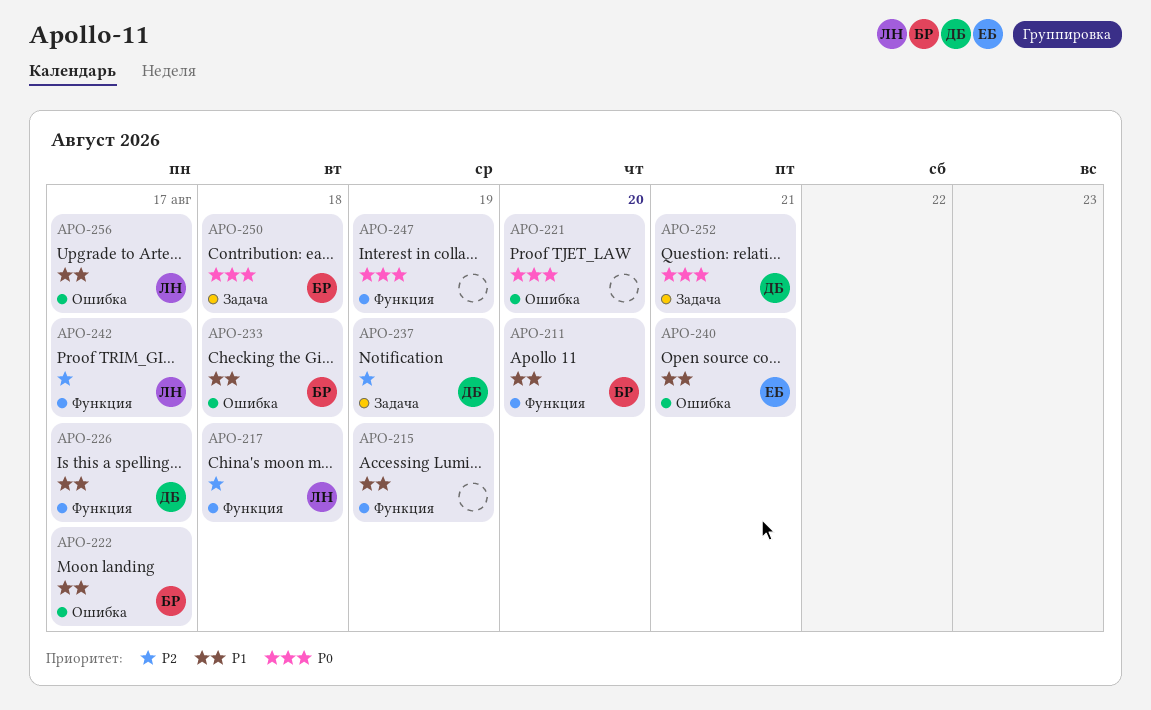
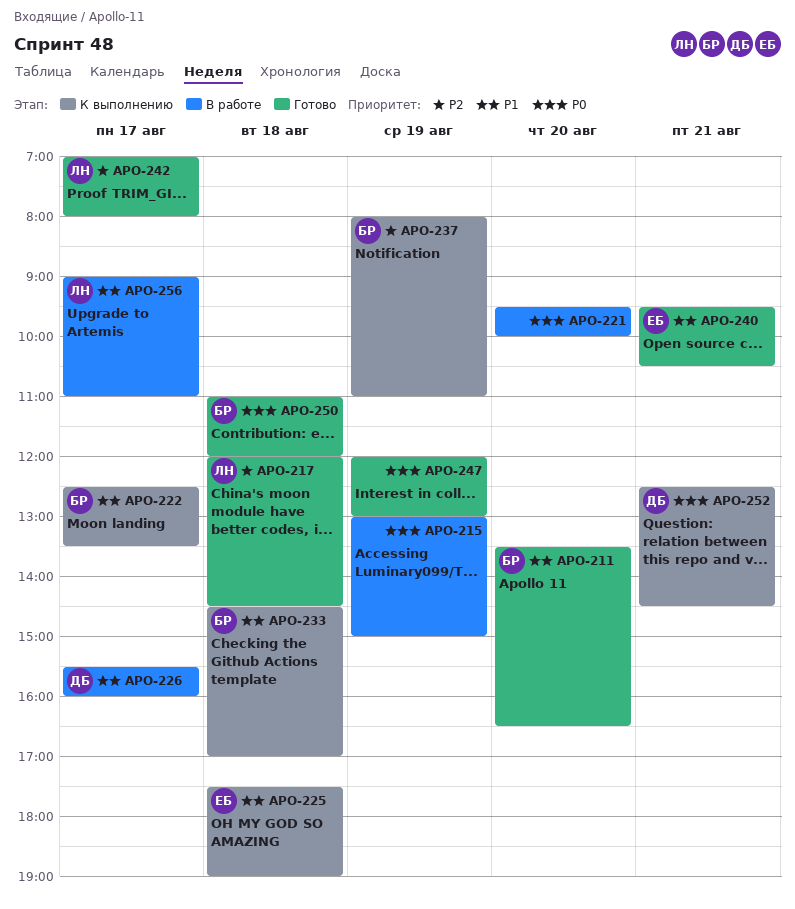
APO-215, priority: P1 -> P0
APO-225: none -> present
APO-237, owner: ДБ -> БР

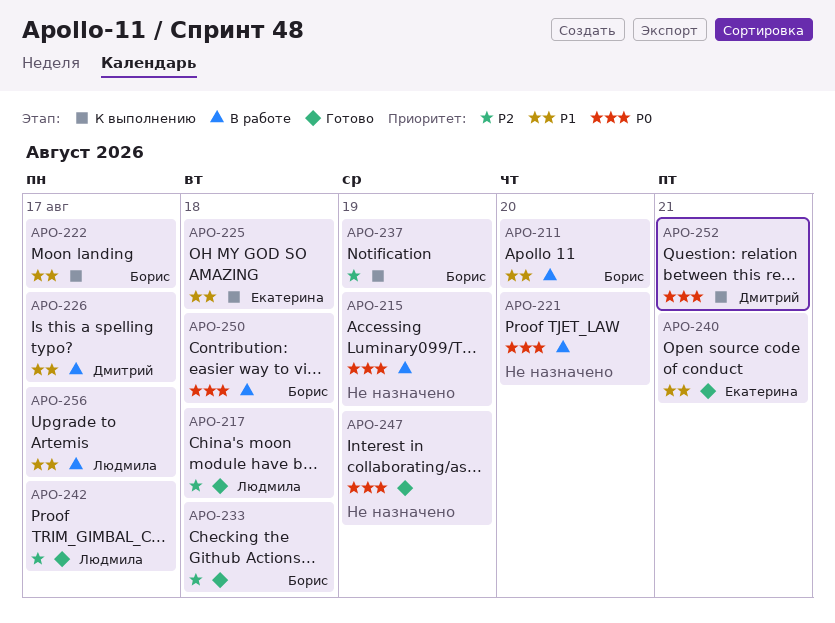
APO-211, status: Готово -> В работе
APO-233, status: К выполнению -> Готово
APO-233, priority: P1 -> P2
APO-250, status: Готово -> В работе

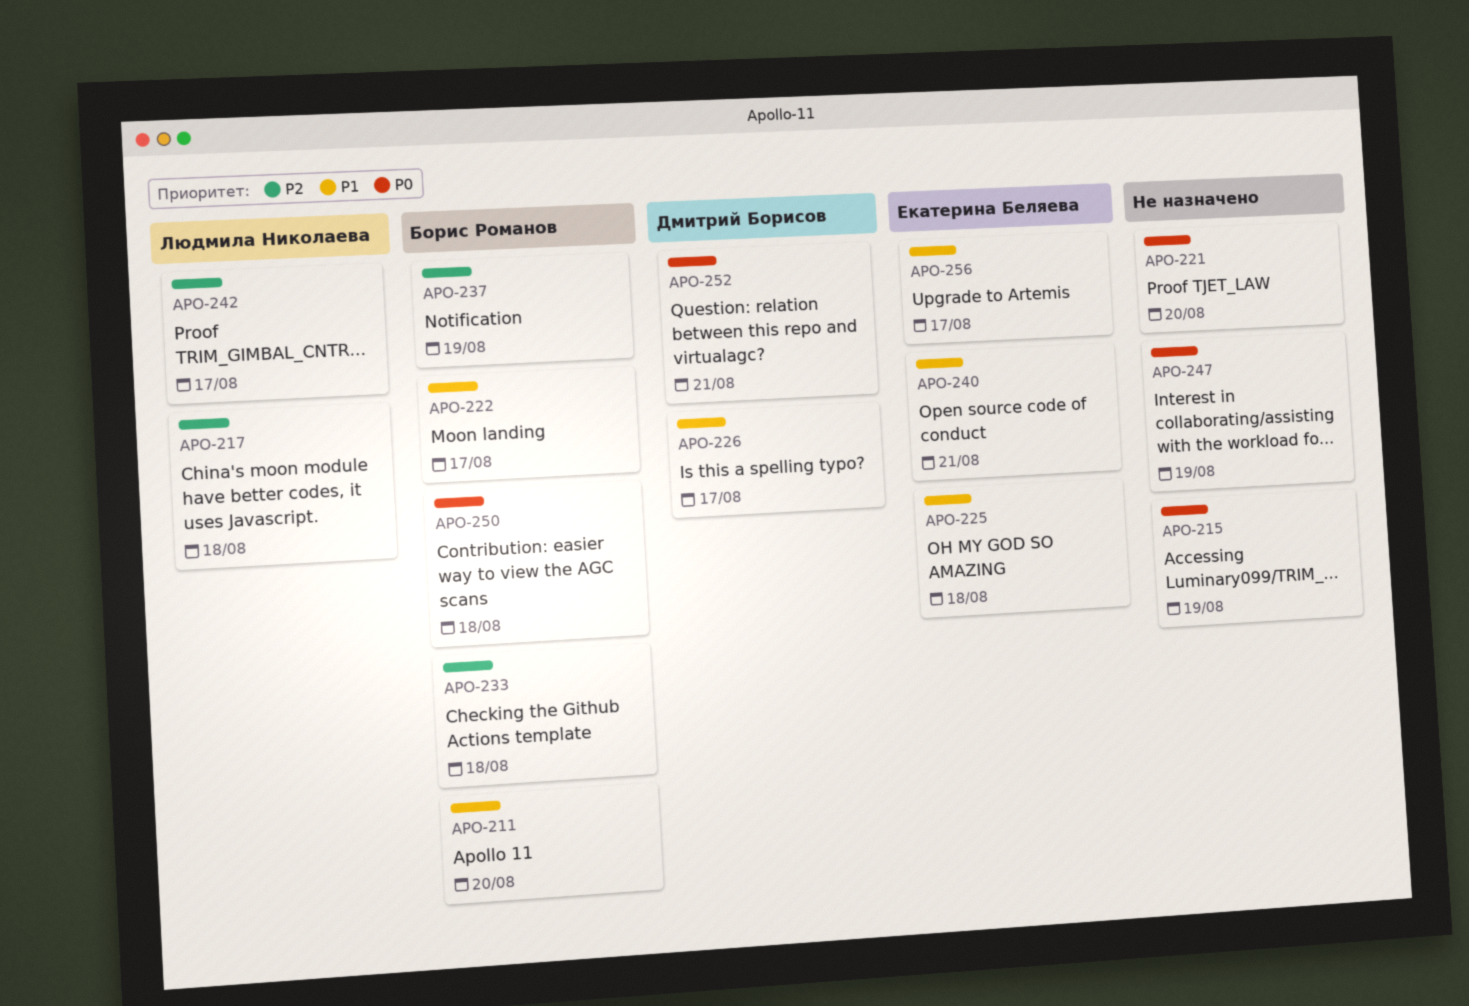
APO-256, owner: Людмила Николаева -> Екатерина Беляева

